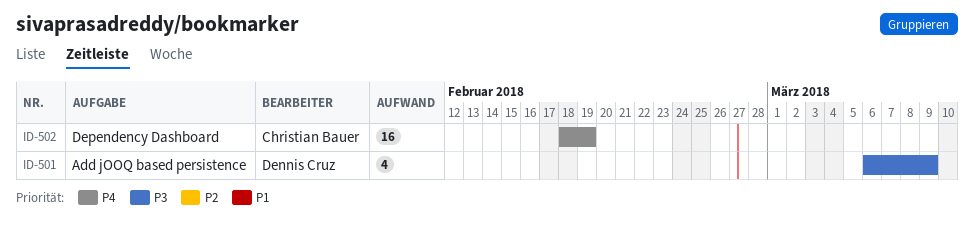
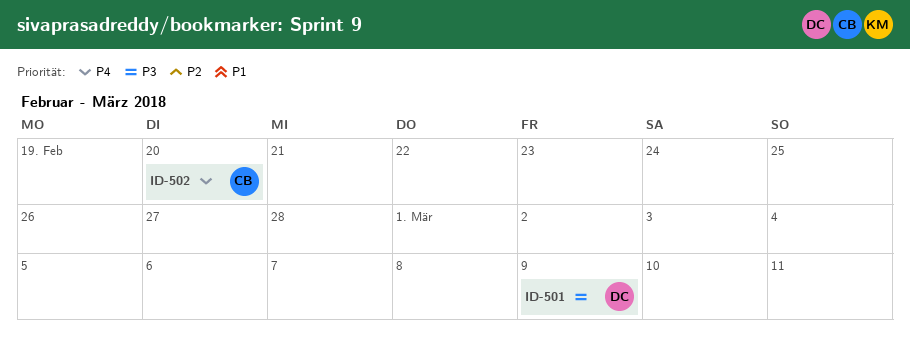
ID-502, due: Feb 19 -> Feb 20

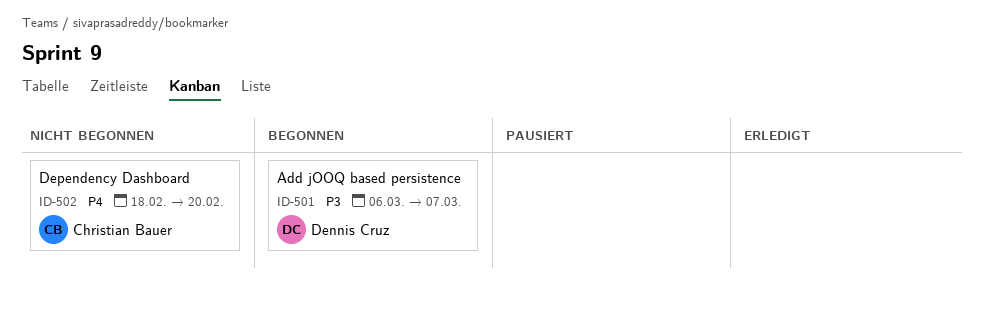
ID-501, due: Mar 9 -> Mar 7

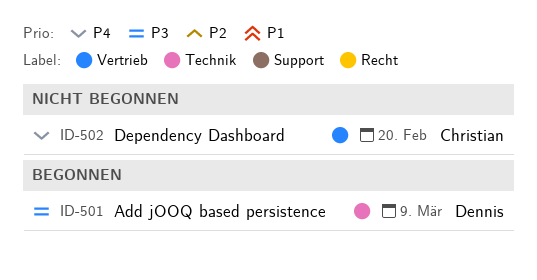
ID-501, due: Mar 7 -> Mar 9

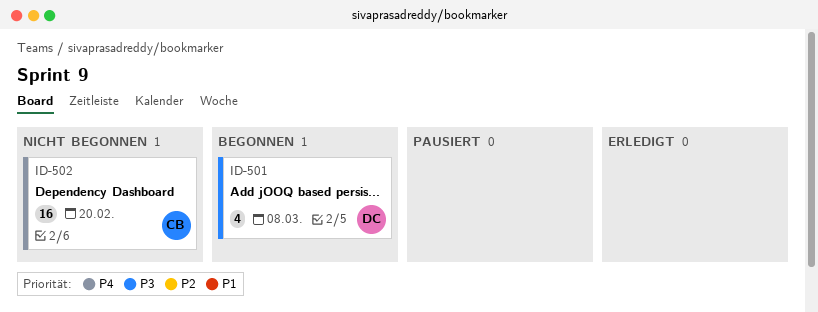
ID-501, due: Mar 9 -> Mar 8

